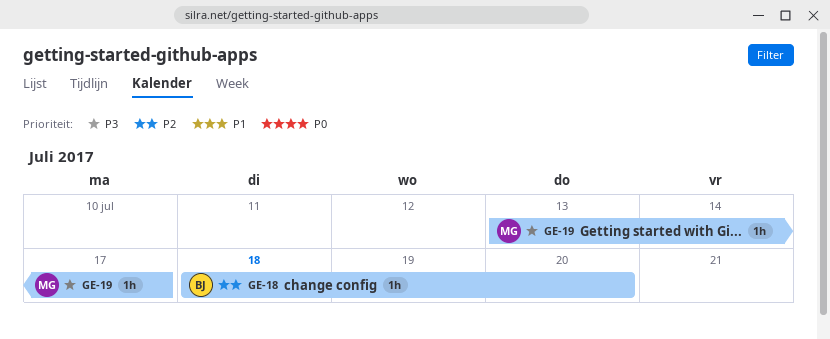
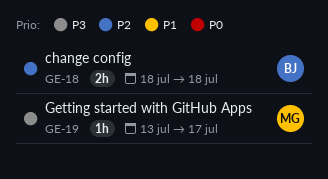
GE-18, estimate: 1h -> 2h
GE-18, due: Jul 20 -> Jul 18

